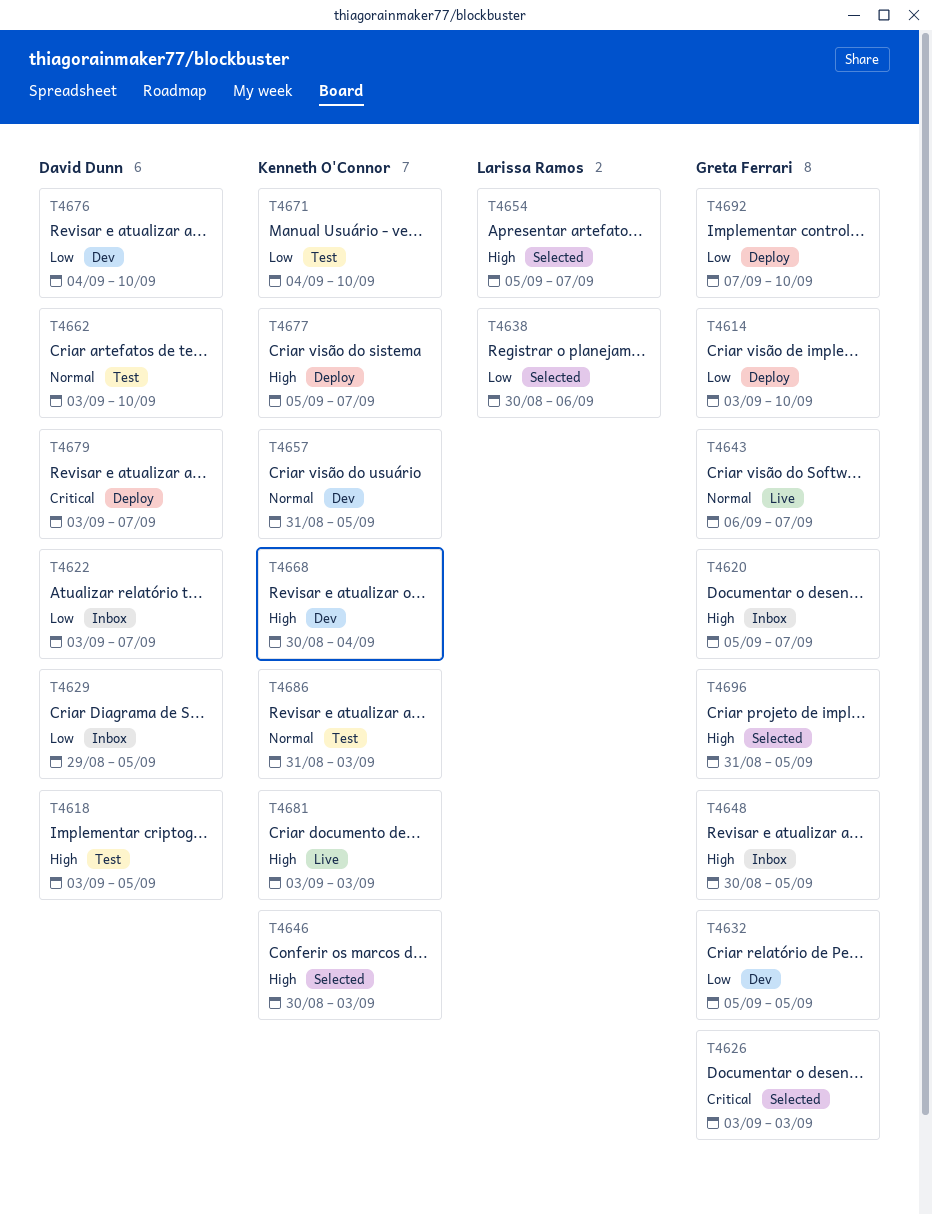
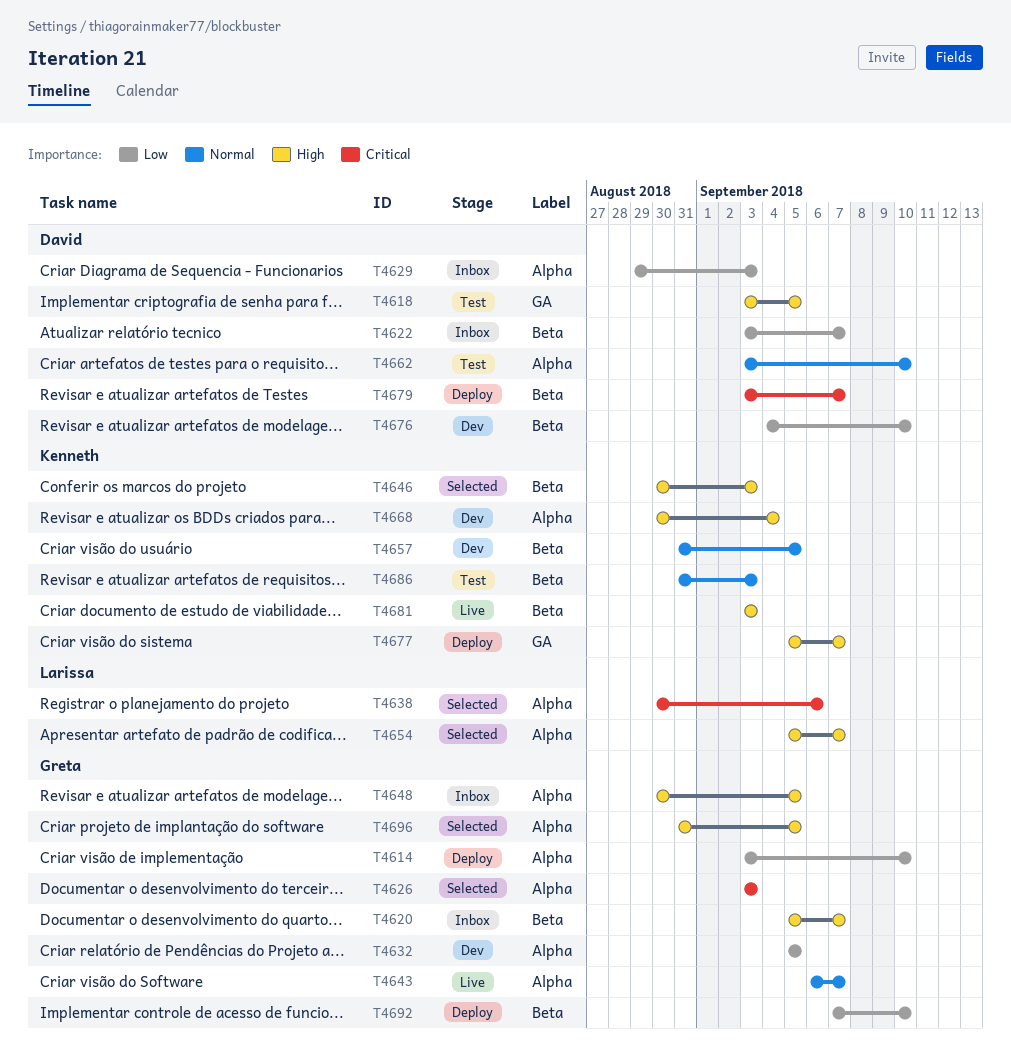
T4629, due: Sep 5 -> Sep 3
T4638, priority: Low -> Critical
T4671: present -> none

